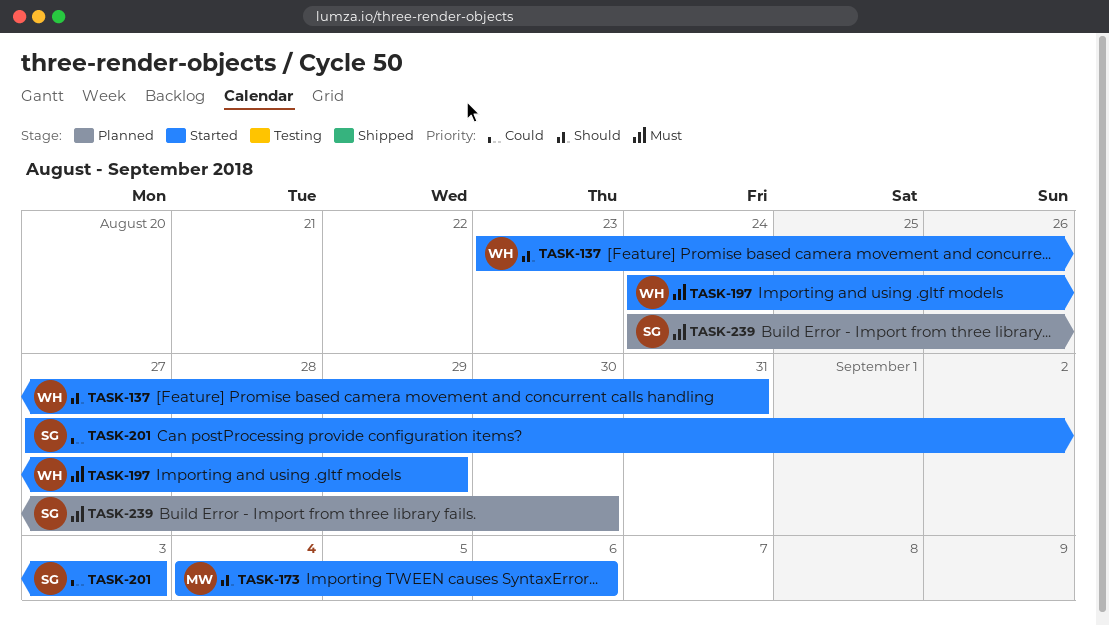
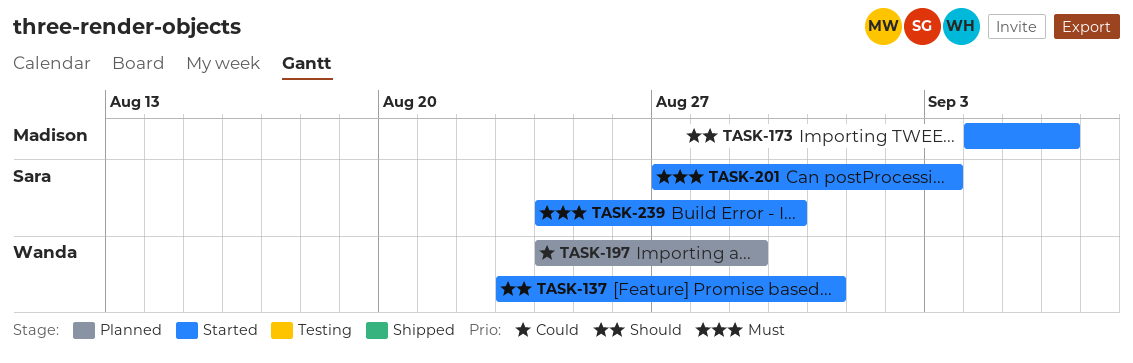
TASK-197, status: Started -> Planned
TASK-197, priority: Must -> Could
TASK-201, priority: Could -> Must
TASK-239, status: Planned -> Started

